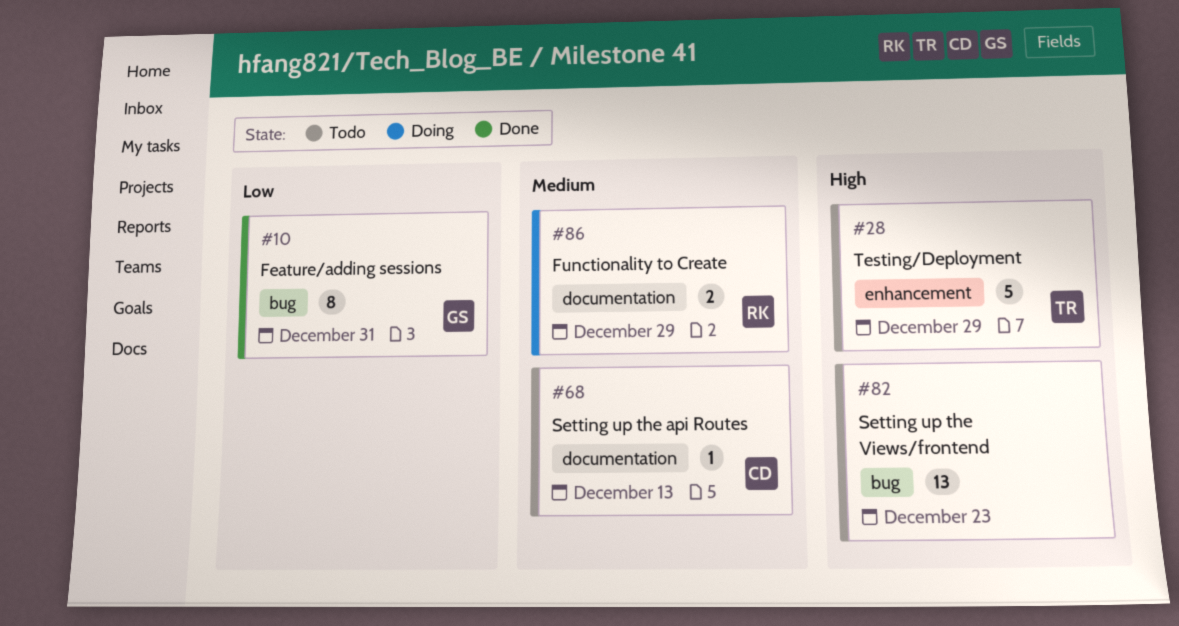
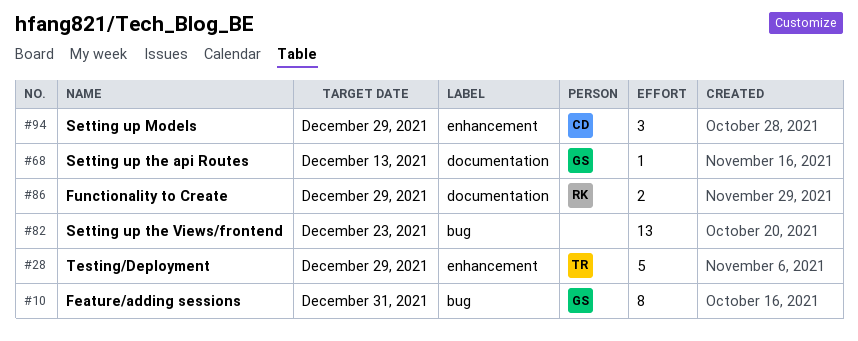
#68, owner: CD -> GS
#94: none -> present

